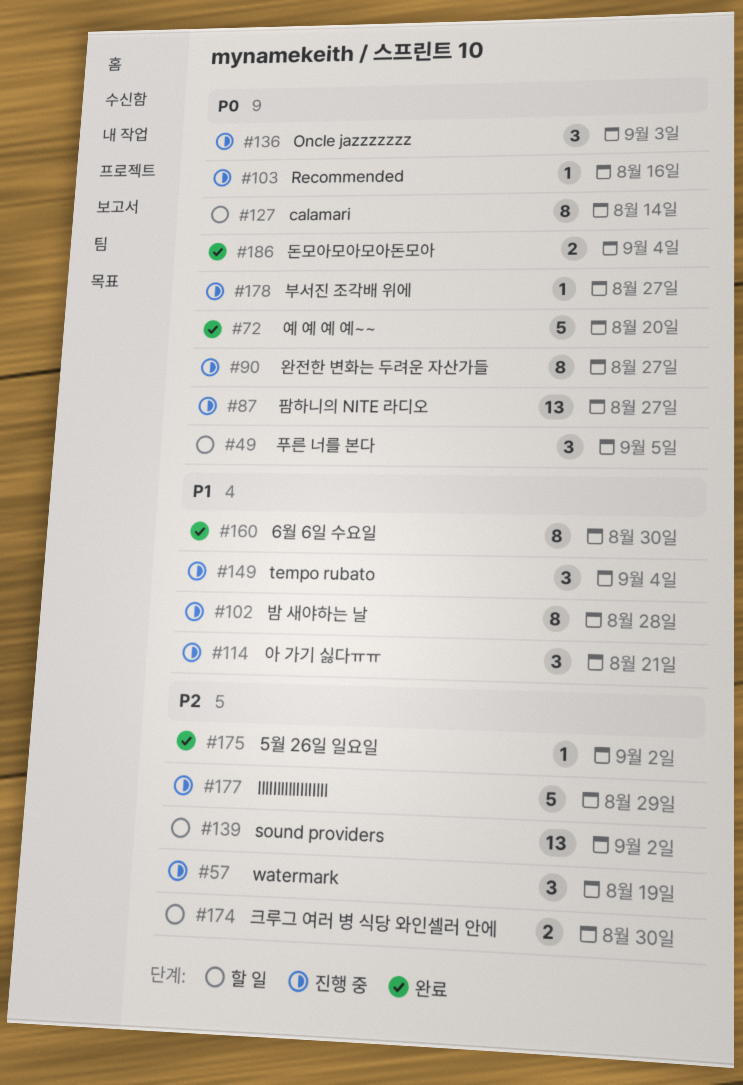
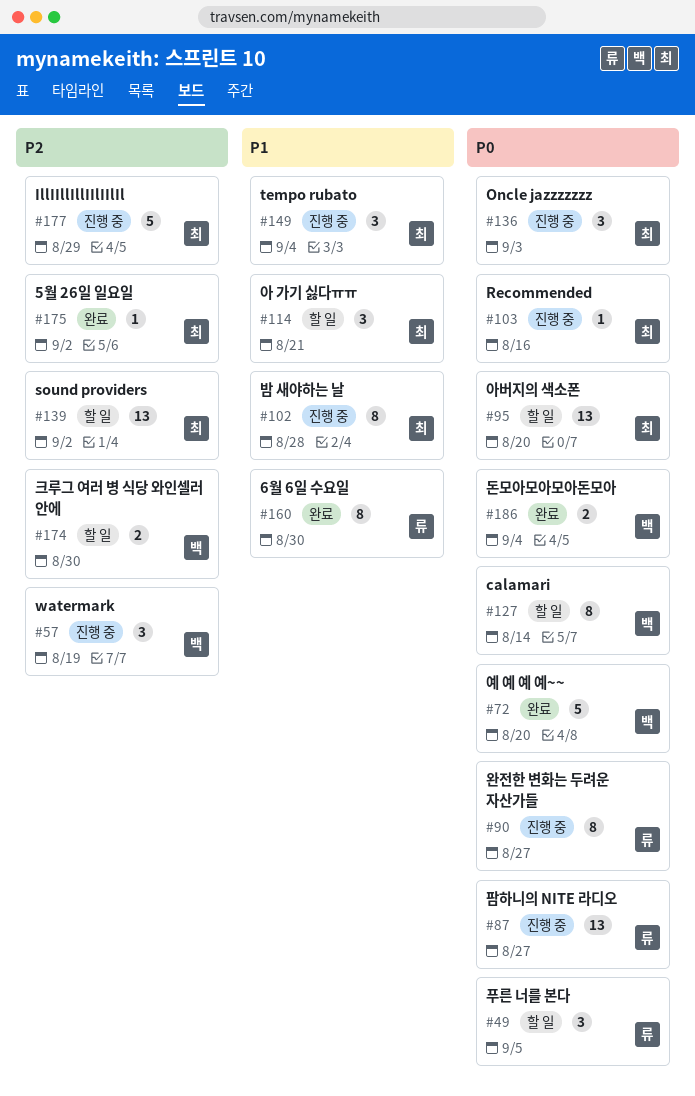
#95: none -> present
#114, status: 진행 중 -> 할 일
#178: present -> none

